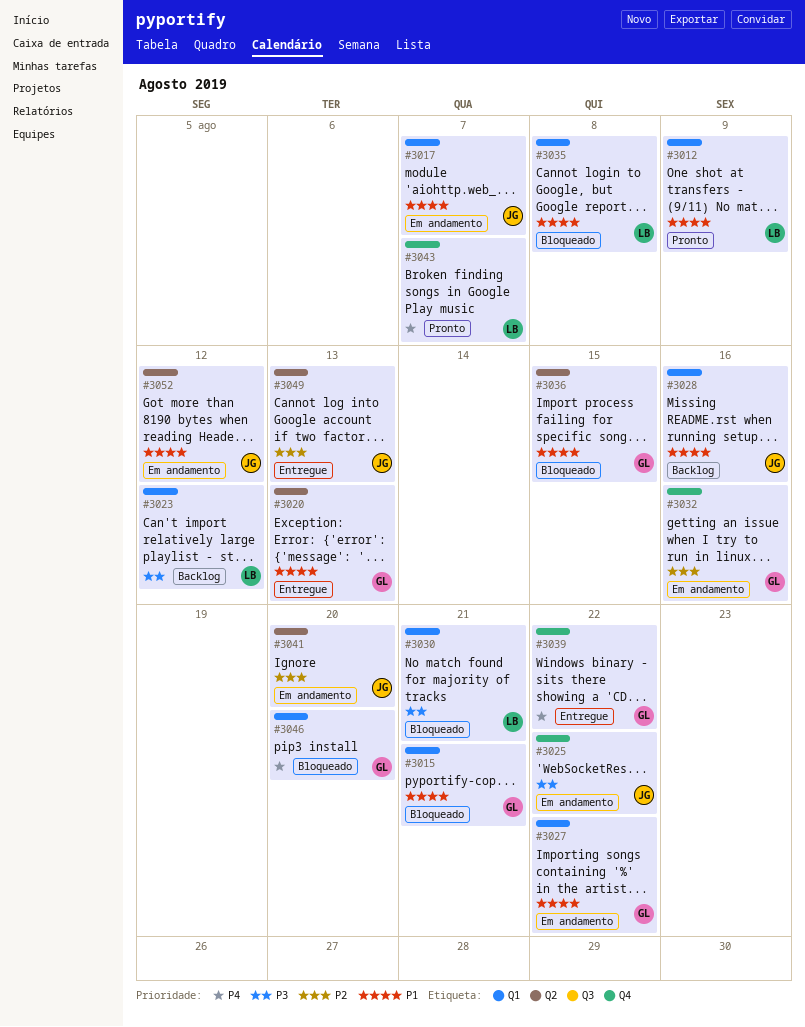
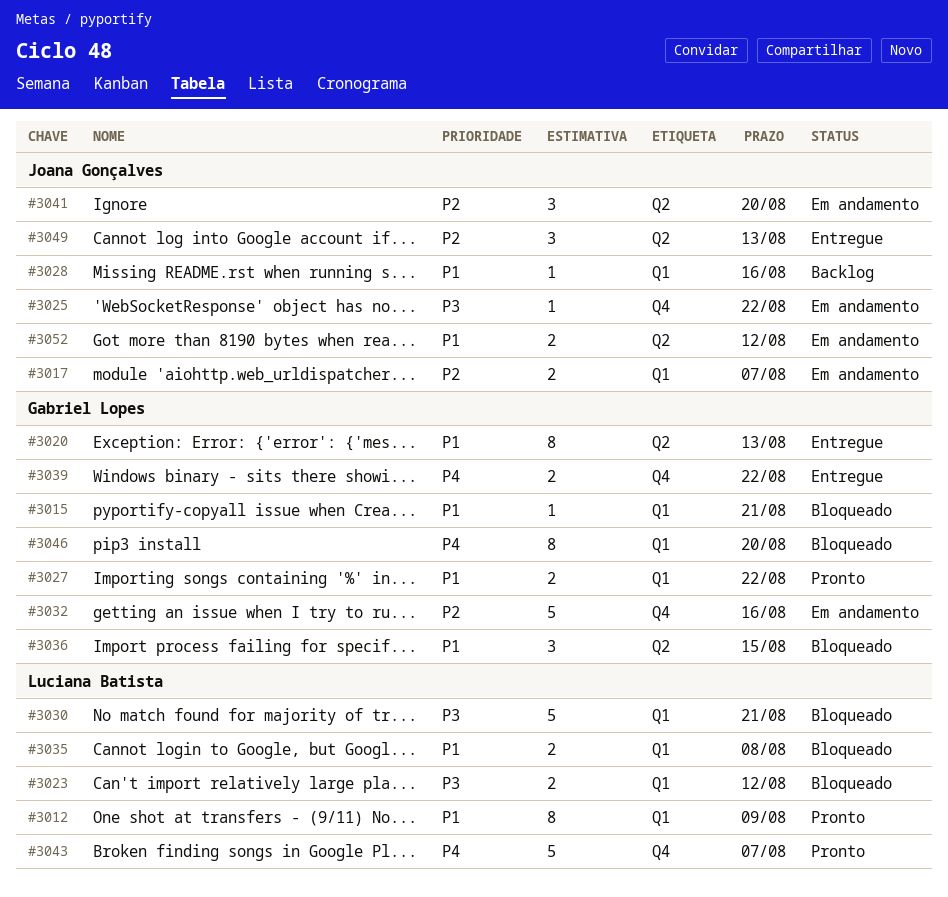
#3017, priority: P1 -> P2
#3023, status: Backlog -> Bloqueado
#3027, status: Em andamento -> Pronto

